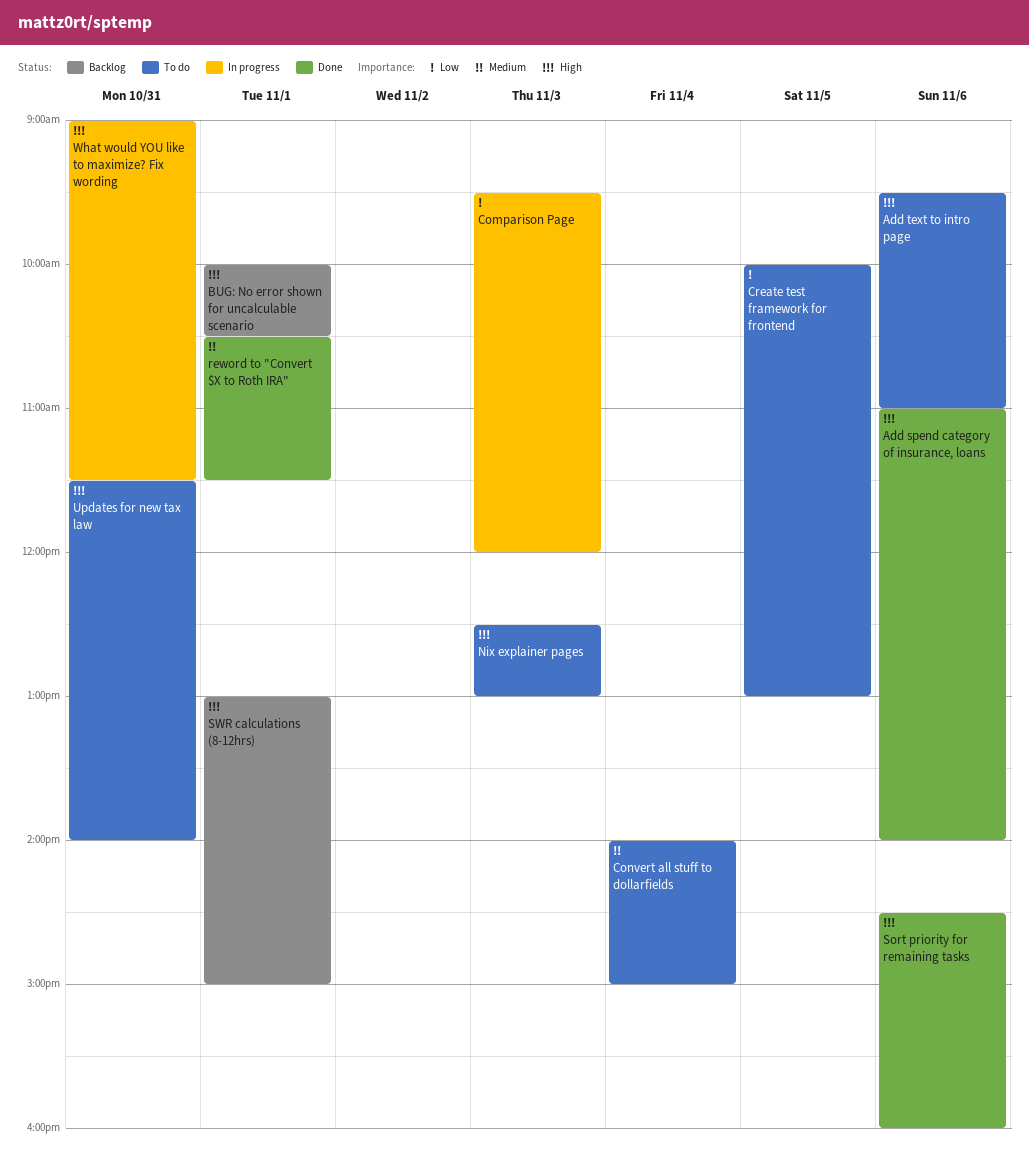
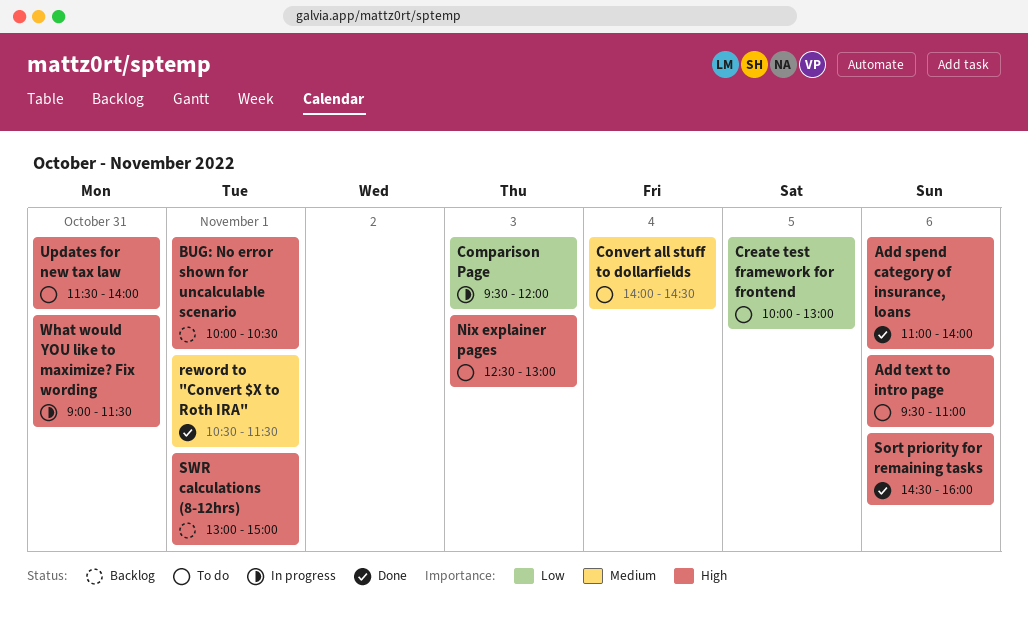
Convert all stuff to dollarfields, ends: 15:00 -> 14:30

